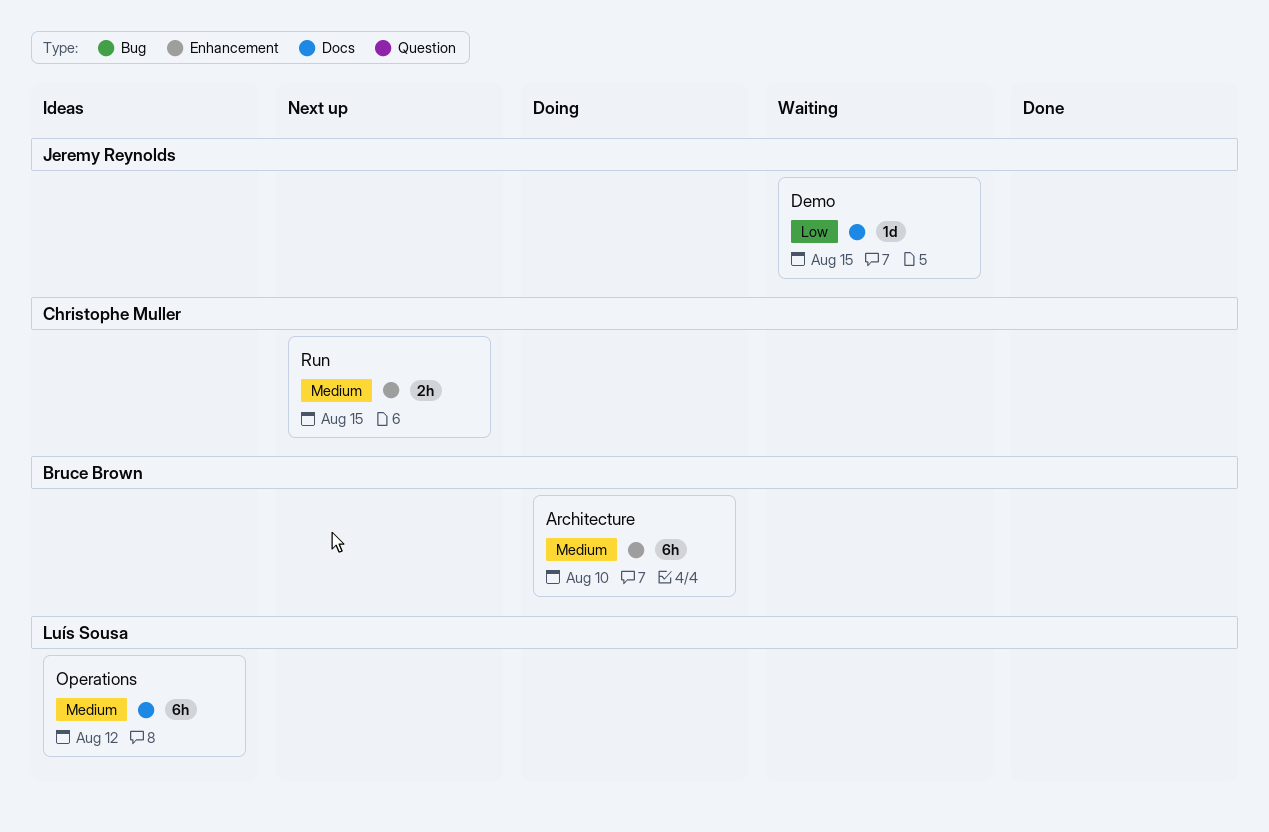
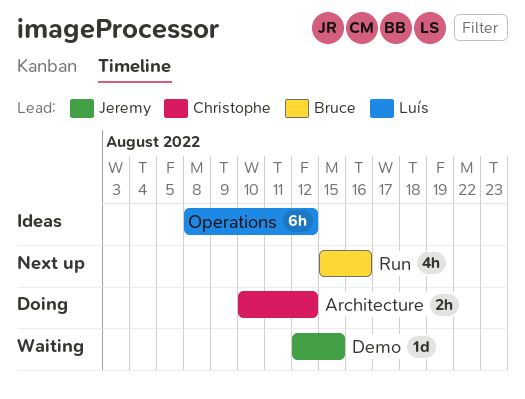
Architecture, owner: Bruce Brown -> Christophe Muller
Architecture, estimate: 6h -> 2h
Architecture, due: Aug 10 -> Aug 12
Run, owner: Christophe Muller -> Bruce Brown
Run, estimate: 2h -> 4h
Run, due: Aug 15 -> Aug 16

